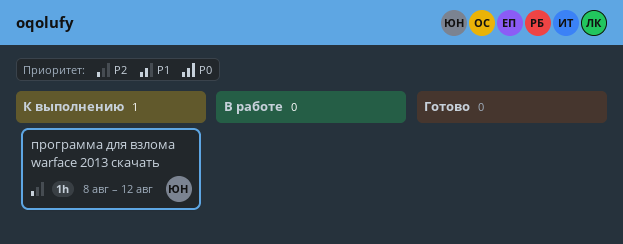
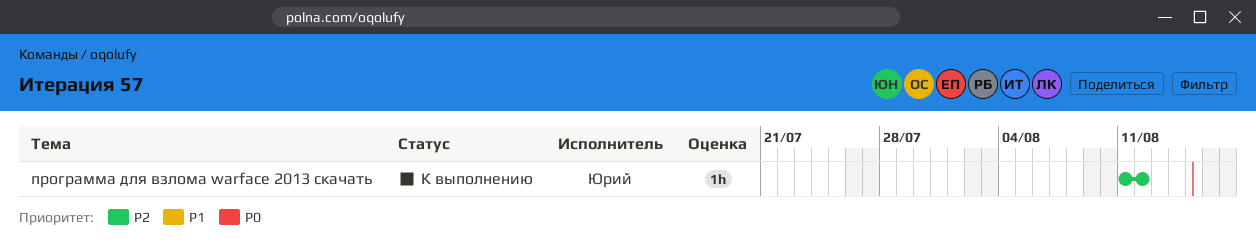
программа для взлома warface 2013 скачать, start: Aug 8 -> Aug 11

